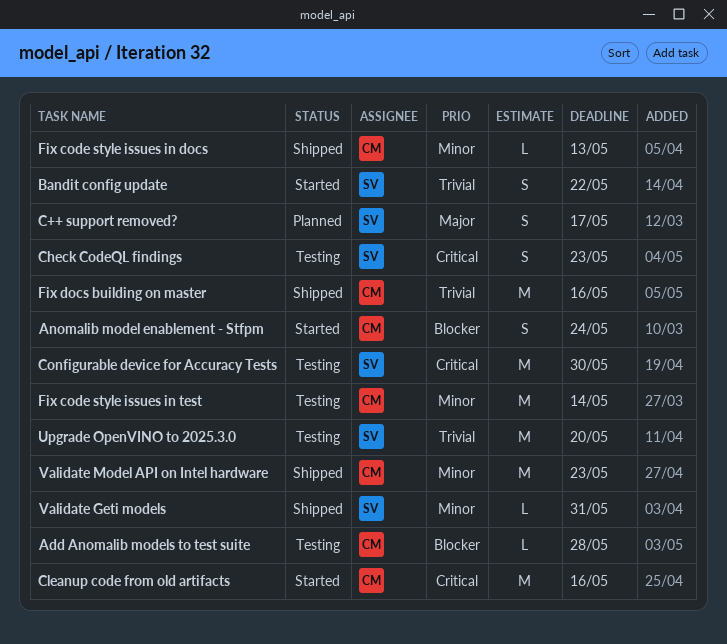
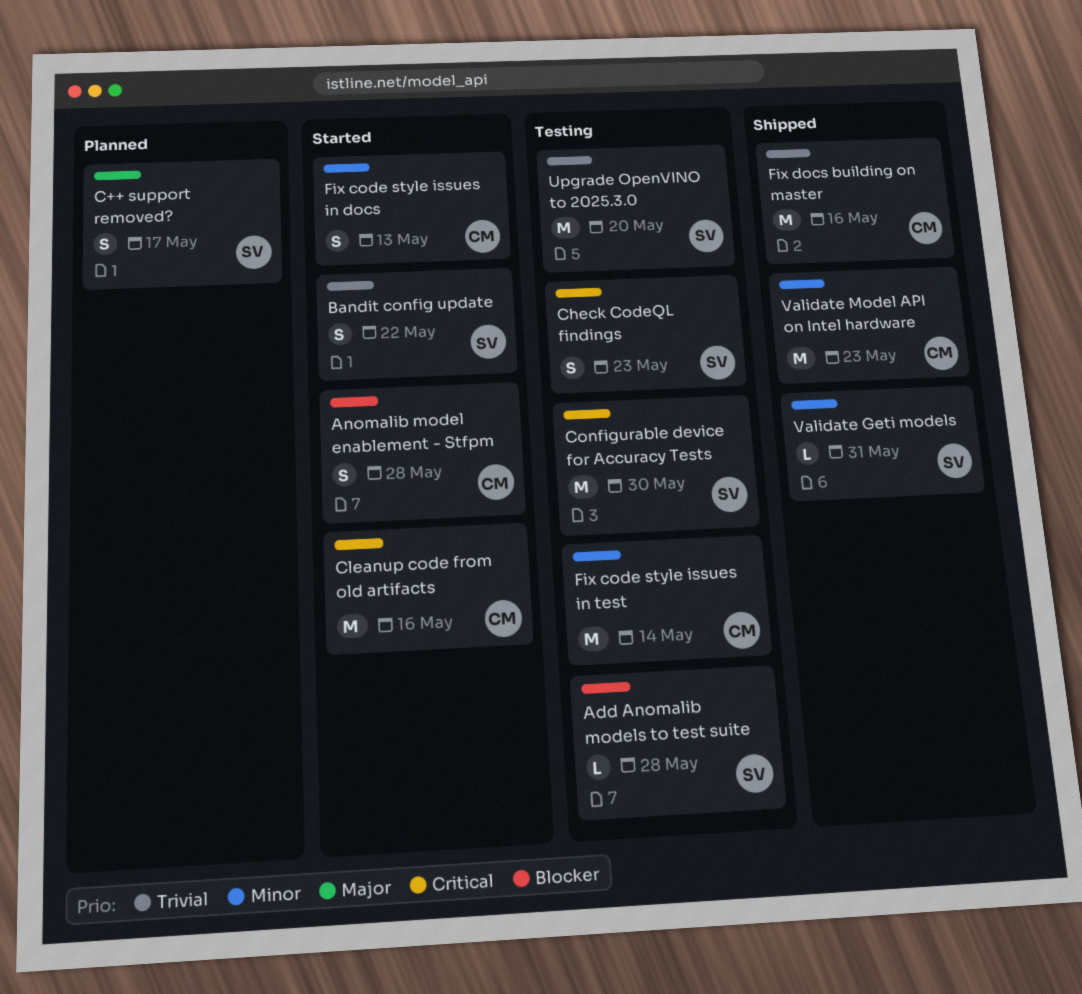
Add Anomalib models to test suite, owner: CM -> SV
Anomalib model enablement - Stfpm, due: May 24 -> May 28
Fix code style issues in docs, status: Shipped -> Started
Fix code style issues in docs, estimate: L -> S

